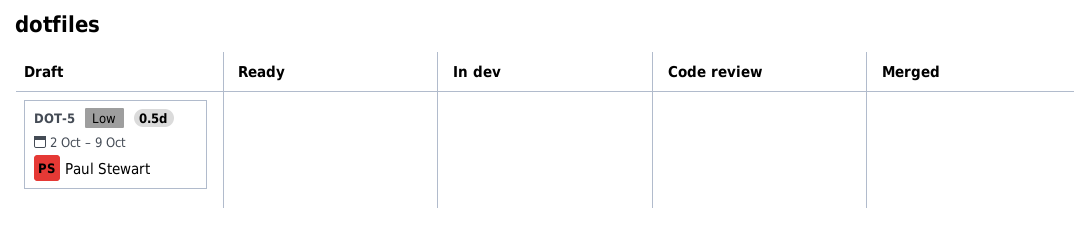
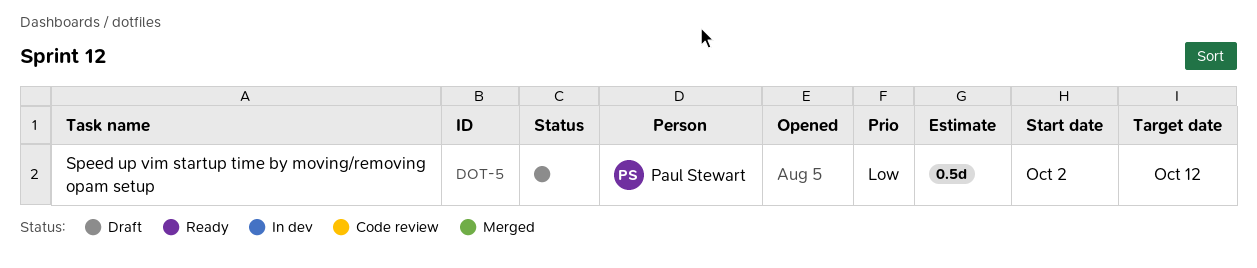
DOT-5, due: Oct 9 -> Oct 12

